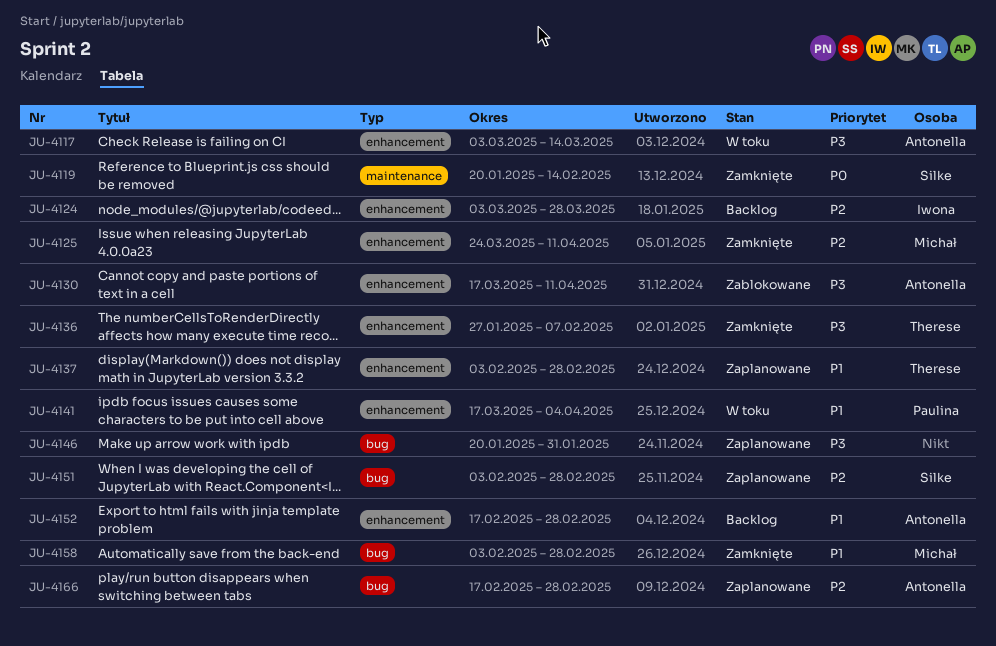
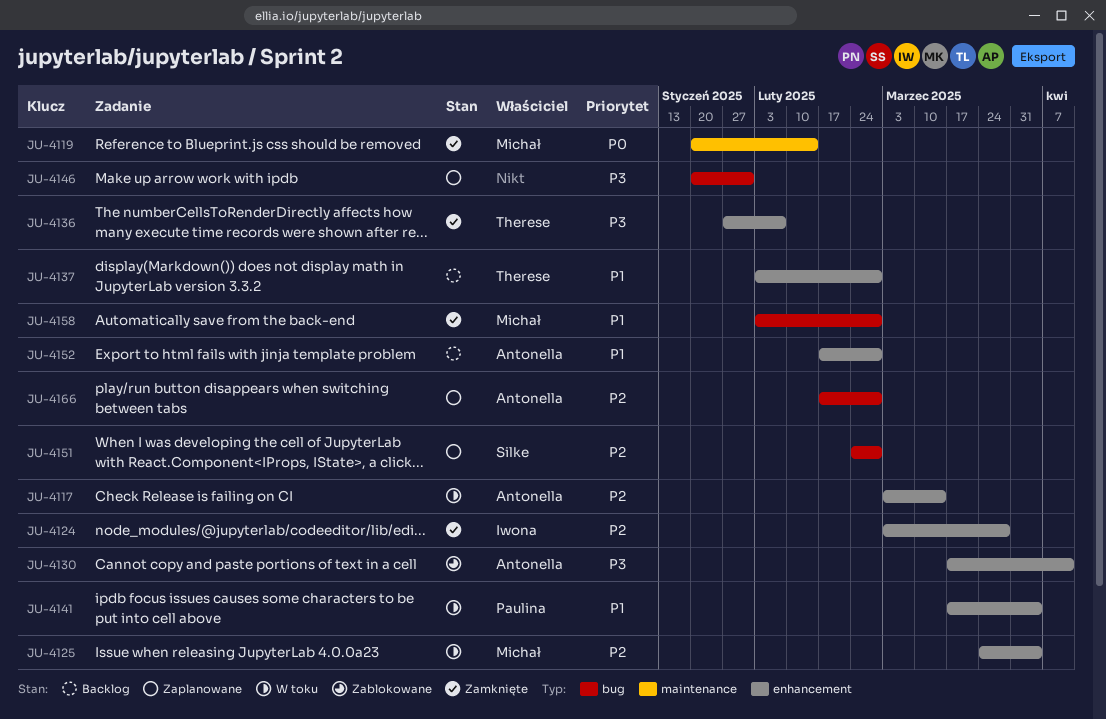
JU-4117, priority: P3 -> P2
JU-4119, owner: Silke -> Michał
JU-4124, status: Backlog -> Zamknięte
JU-4125, status: Zamknięte -> W toku
JU-4125, due: Apr 11 -> Apr 4
JU-4137, status: Zaplanowane -> Backlog
JU-4151, start: Feb 3 -> Feb 24

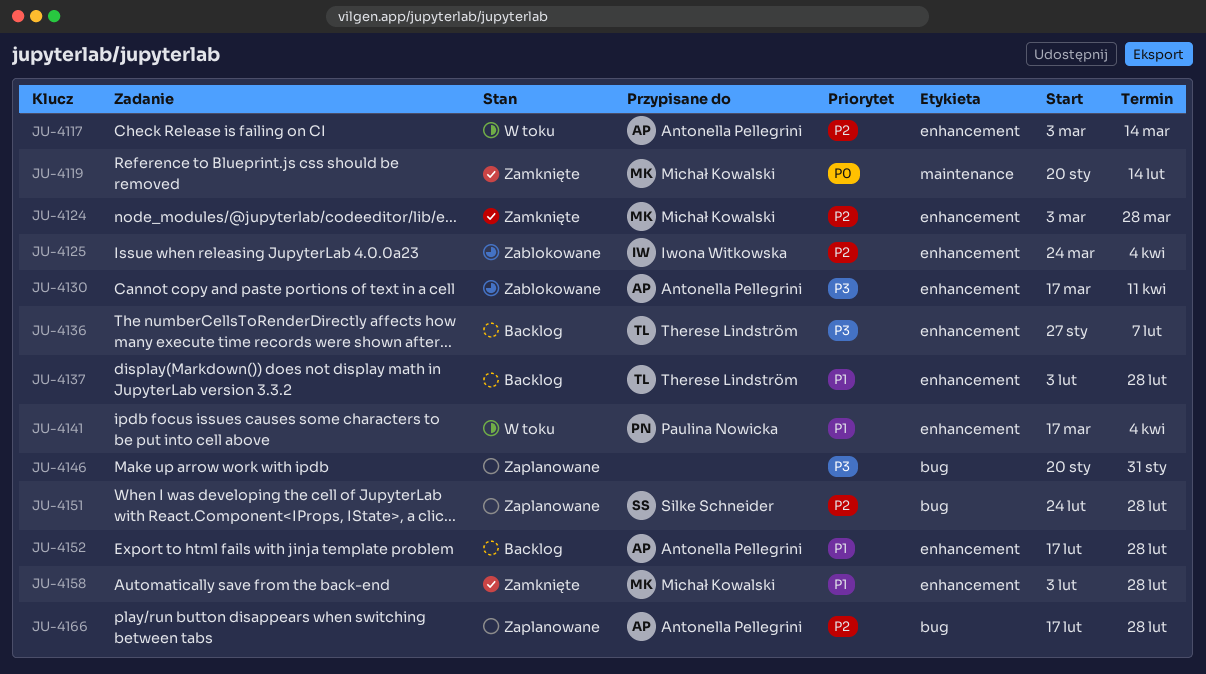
JU-4124, owner: Iwona Witkowska -> Michał Kowalski
JU-4125, status: W toku -> Zablokowane
JU-4125, owner: Michał Kowalski -> Iwona Witkowska
JU-4136, status: Zamknięte -> Backlog
JU-4158, label: bug -> enhancement

